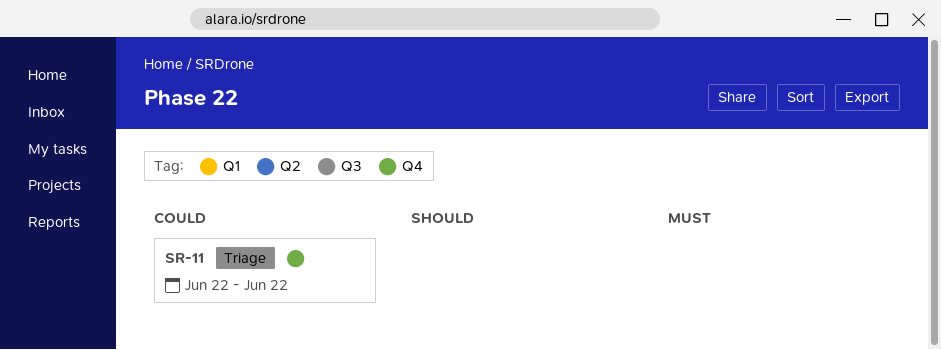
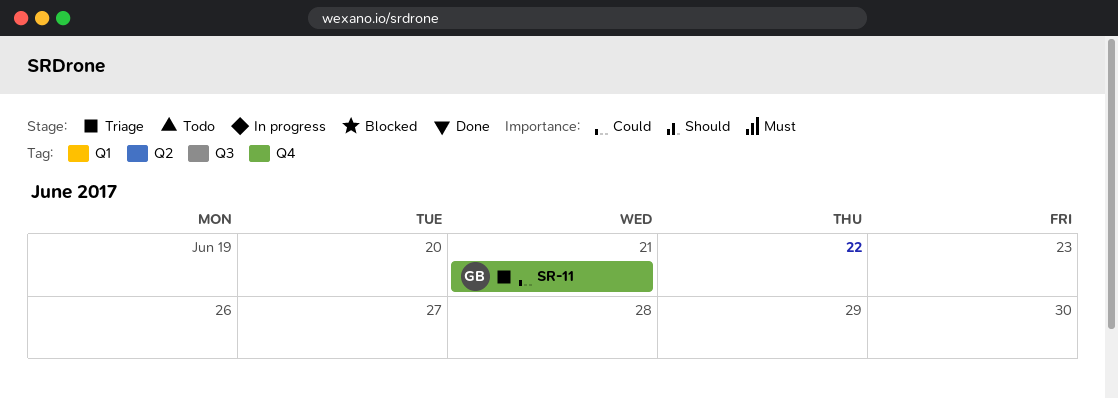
SR-11, start: Jun 22 -> Jun 21
SR-11, due: Jun 22 -> Jun 21

